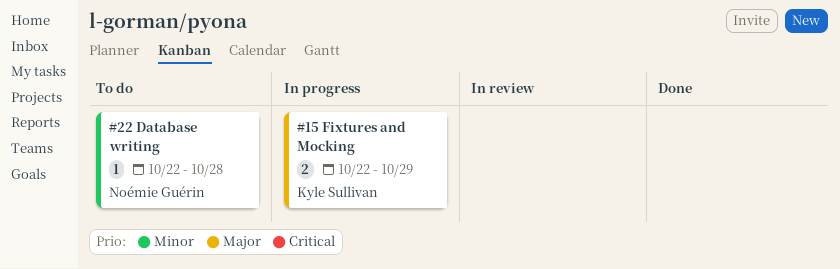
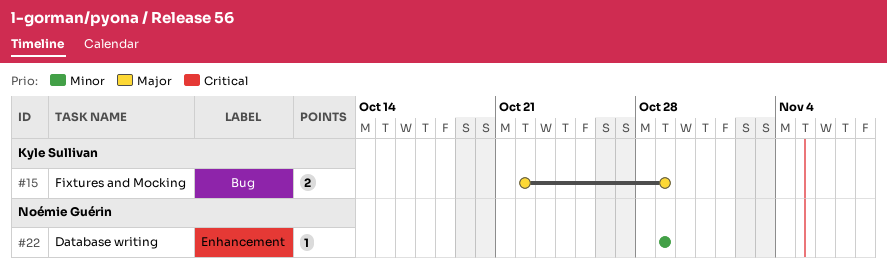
#22, start: Oct 22 -> Oct 29
#22, due: Oct 28 -> Oct 29

